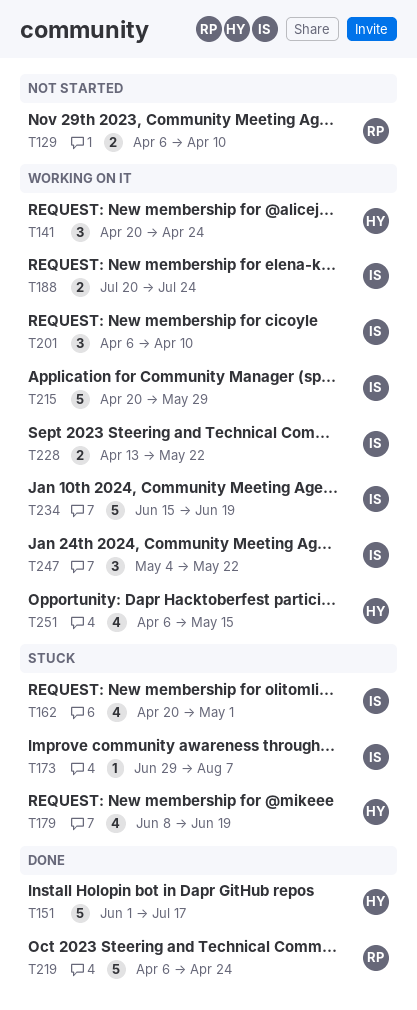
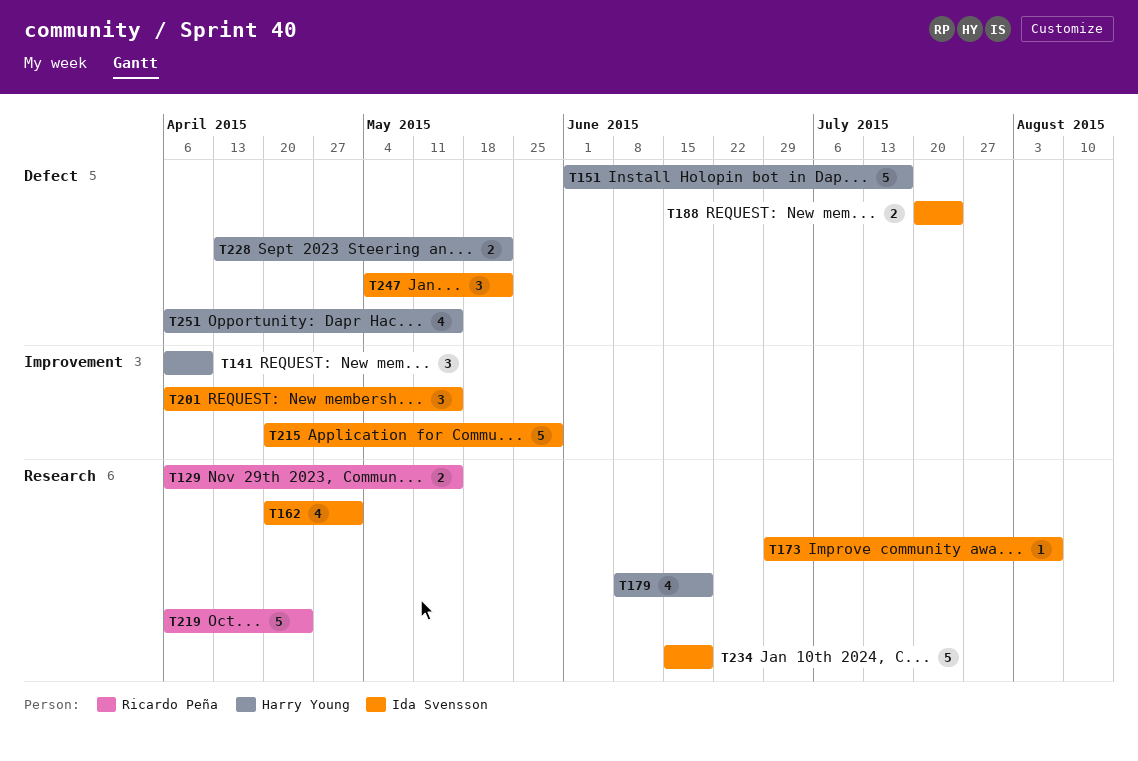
T129, due: Apr 10 -> May 15
T141, start: Apr 20 -> Apr 6
T141, due: Apr 24 -> Apr 10
T201, due: Apr 10 -> May 15
T228, owner: Ida Svensson -> Harry Young

